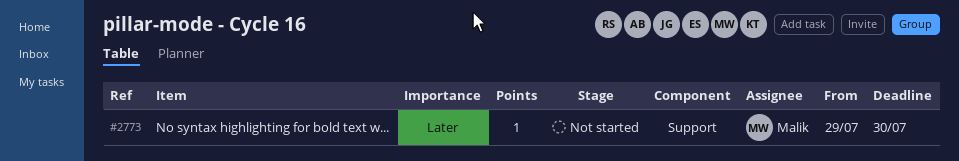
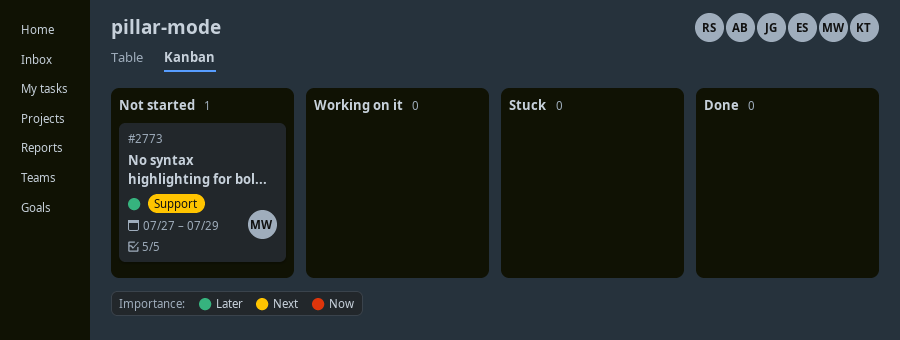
#2773, start: Jul 29 -> Jul 27
#2773, due: Jul 30 -> Jul 29

